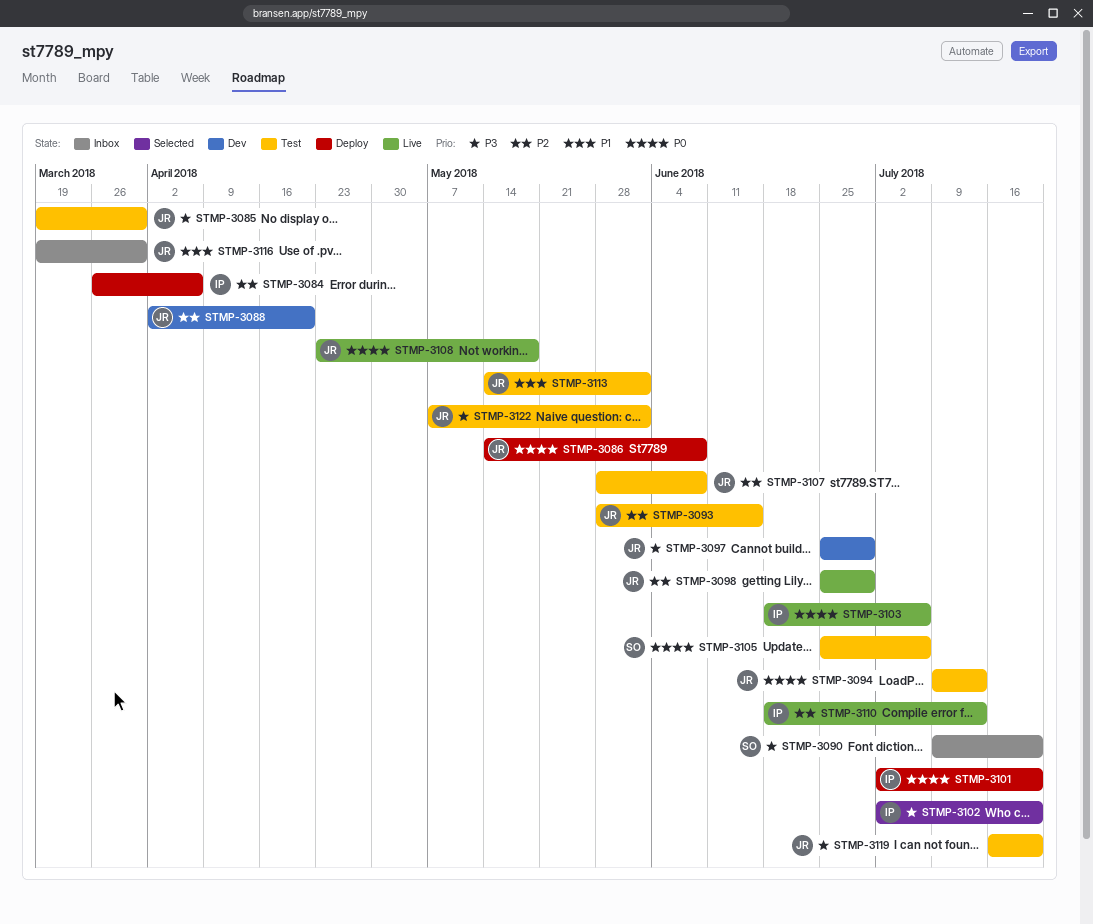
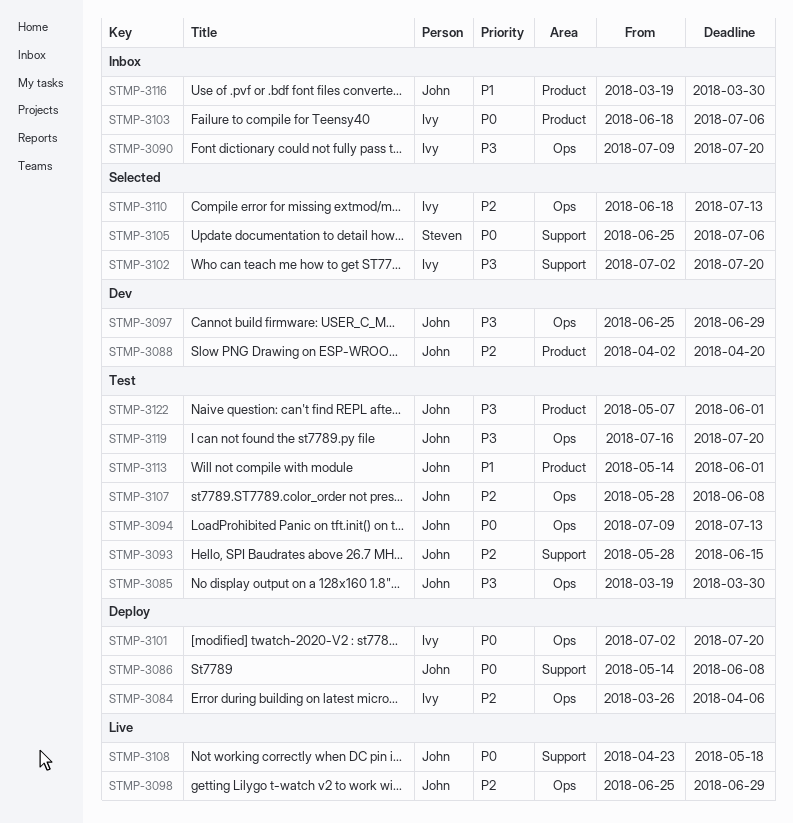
STMP-3090, owner: Steven -> Ivy
STMP-3103, status: Live -> Inbox
STMP-3105, status: Test -> Selected
STMP-3110, status: Live -> Selected

